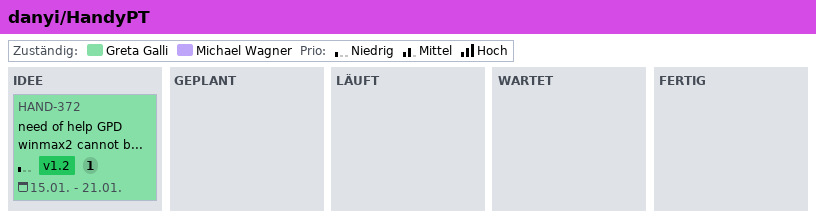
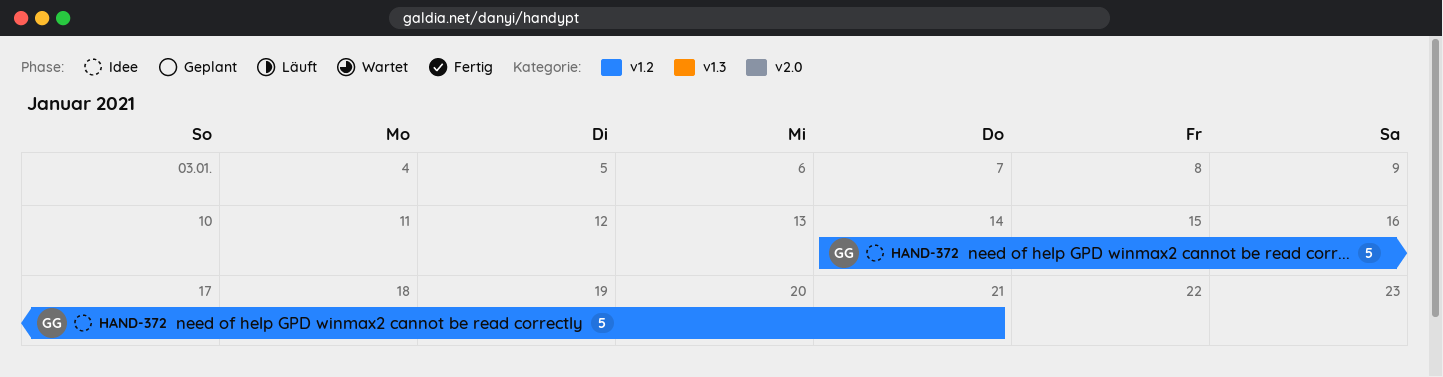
HAND-372, estimate: 1 -> 5
HAND-372, start: Jan 15 -> Jan 14

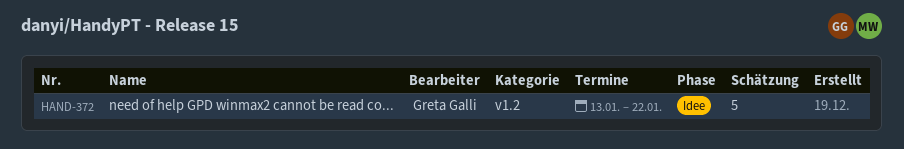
HAND-372, start: Jan 14 -> Jan 13
HAND-372, due: Jan 21 -> Jan 22

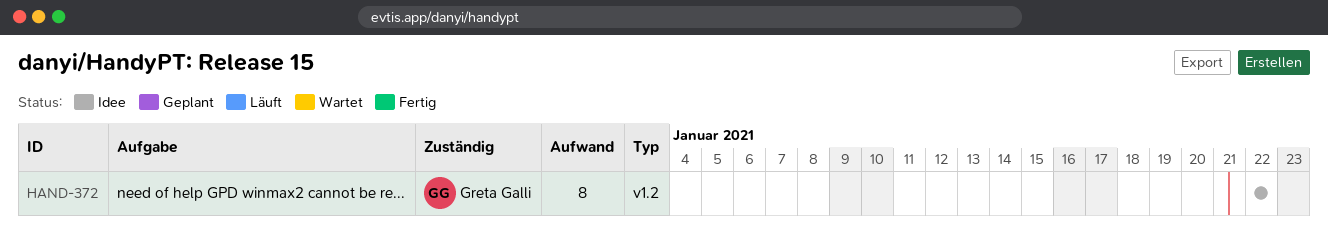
HAND-372, estimate: 5 -> 8
HAND-372, start: Jan 13 -> Jan 22

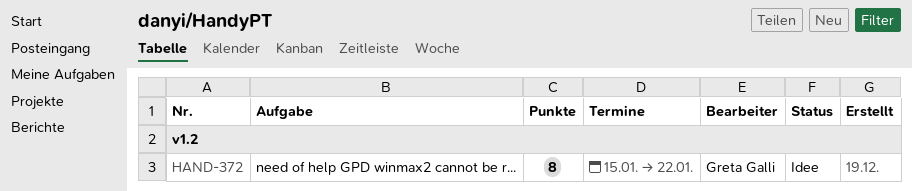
HAND-372, start: Jan 22 -> Jan 15

